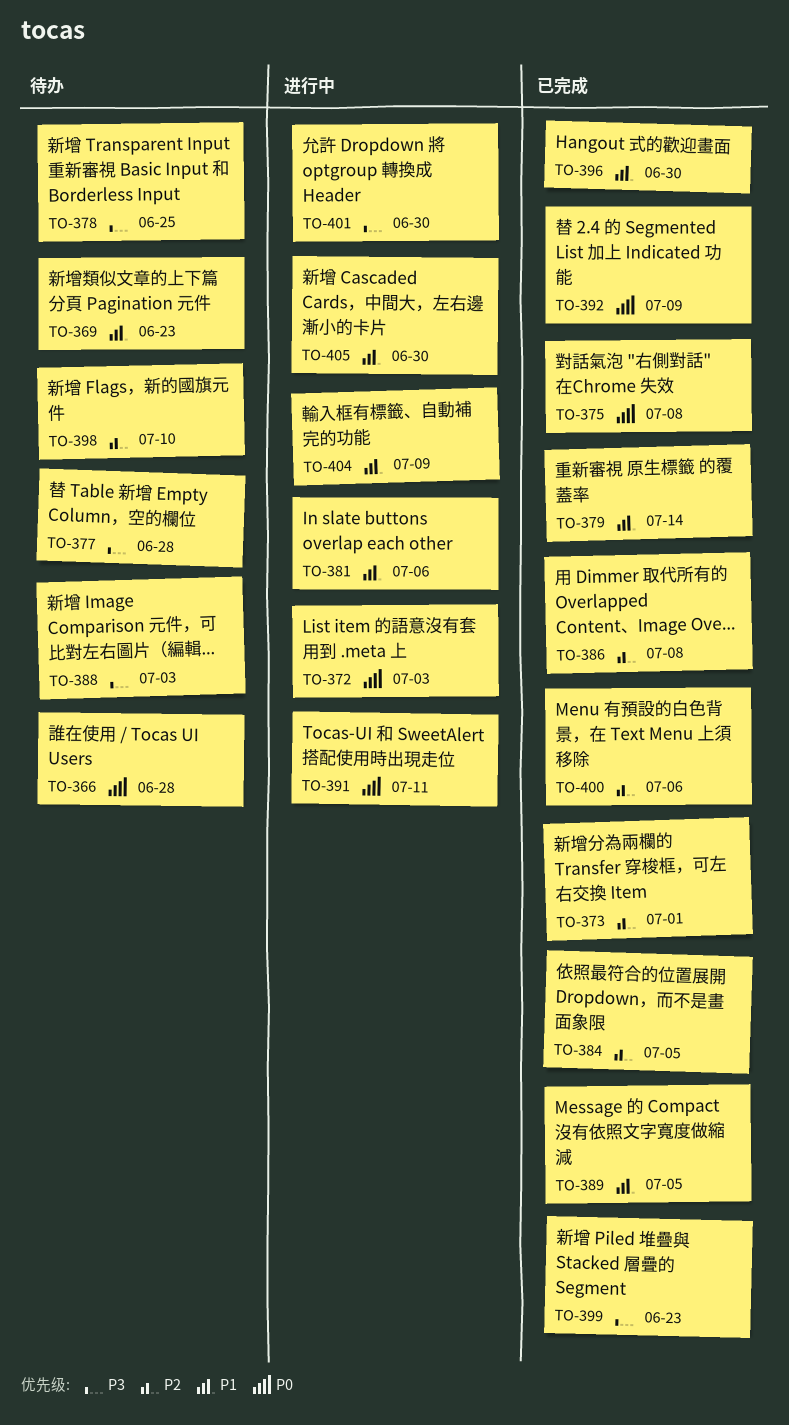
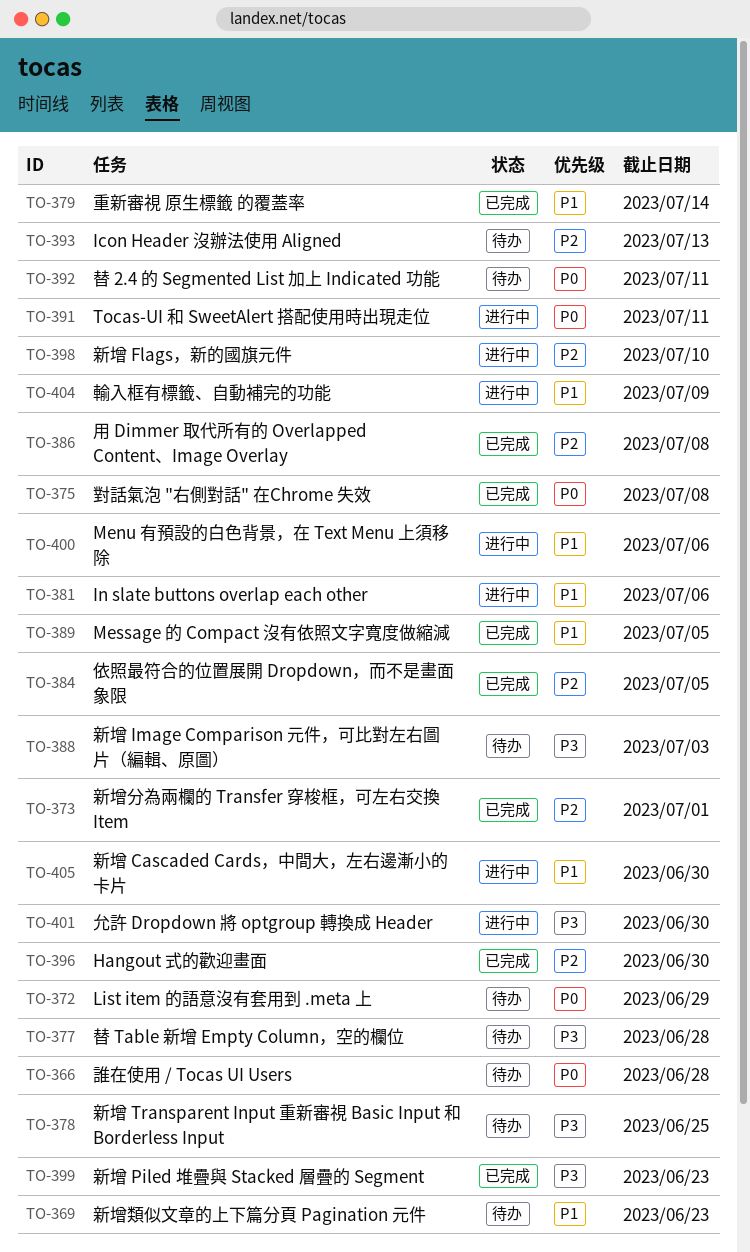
TO-372, status: 进行中 -> 待办
TO-372, due: Jul 3 -> Jun 29
TO-392, status: 已完成 -> 待办
TO-392, due: Jul 9 -> Jul 11
TO-393: none -> present
TO-396, priority: P1 -> P2
TO-398, status: 待办 -> 进行中
TO-400, status: 已完成 -> 进行中
TO-400, priority: P2 -> P1

